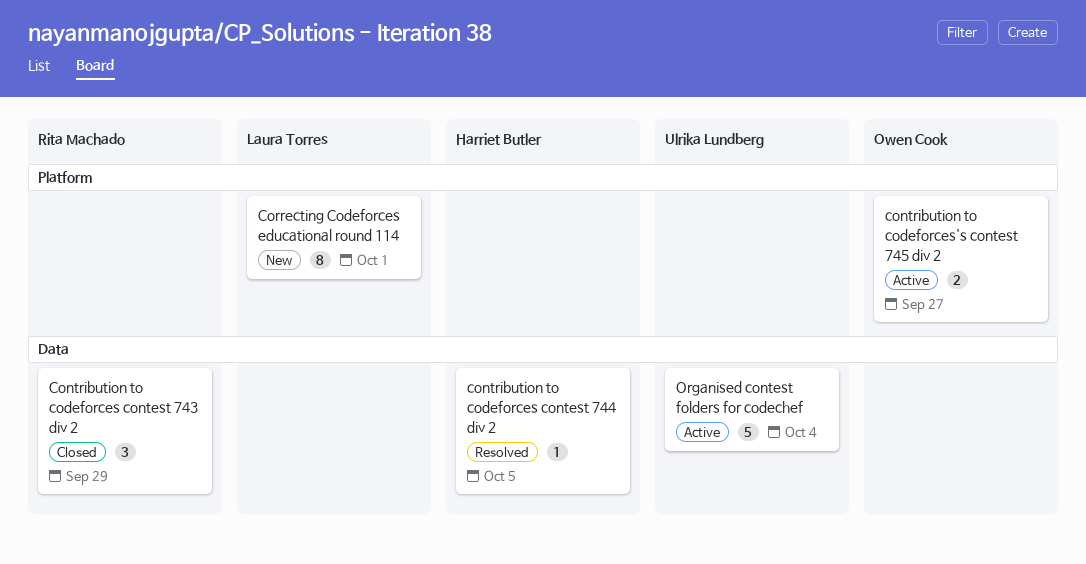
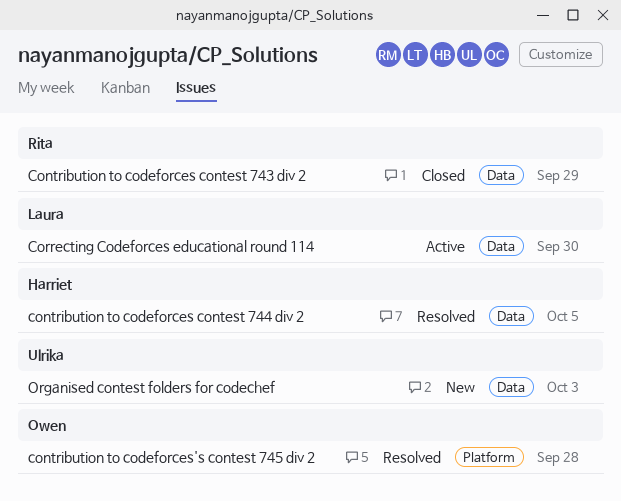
contribution to codeforces's contest 745 div 2, status: Active -> Resolved
contribution to codeforces's contest 745 div 2, due: Sep 27 -> Sep 28
Correcting Codeforces educational round 114, status: New -> Active
Correcting Codeforces educational round 114, label: Platform -> Data
Correcting Codeforces educational round 114, due: Oct 1 -> Sep 30
Organised contest folders for codechef, status: Active -> New
Organised contest folders for codechef, due: Oct 4 -> Oct 3

